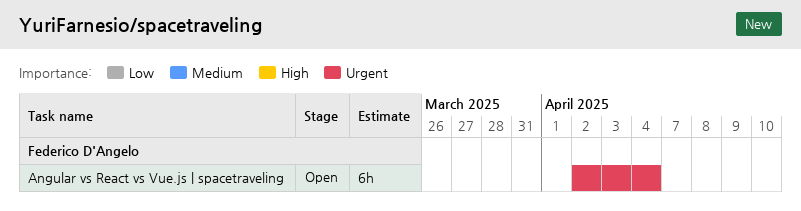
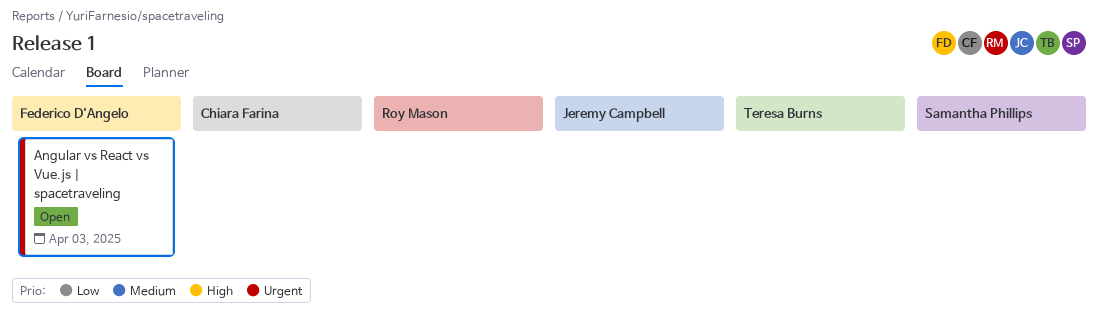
Angular vs React vs Vue.js | spacetraveling, due: Apr 4 -> Apr 3

